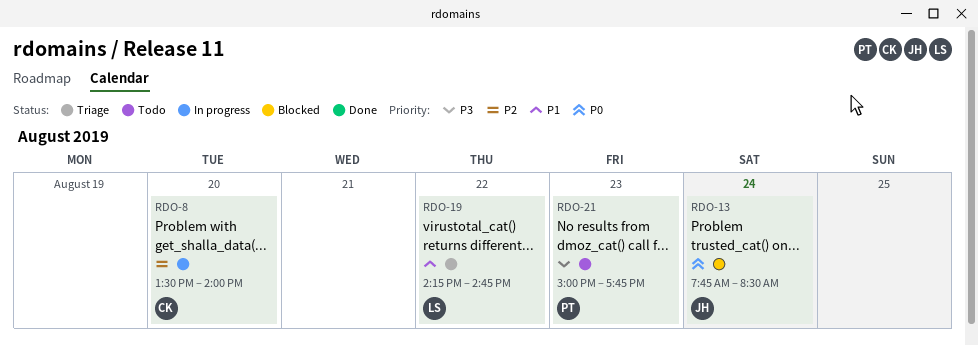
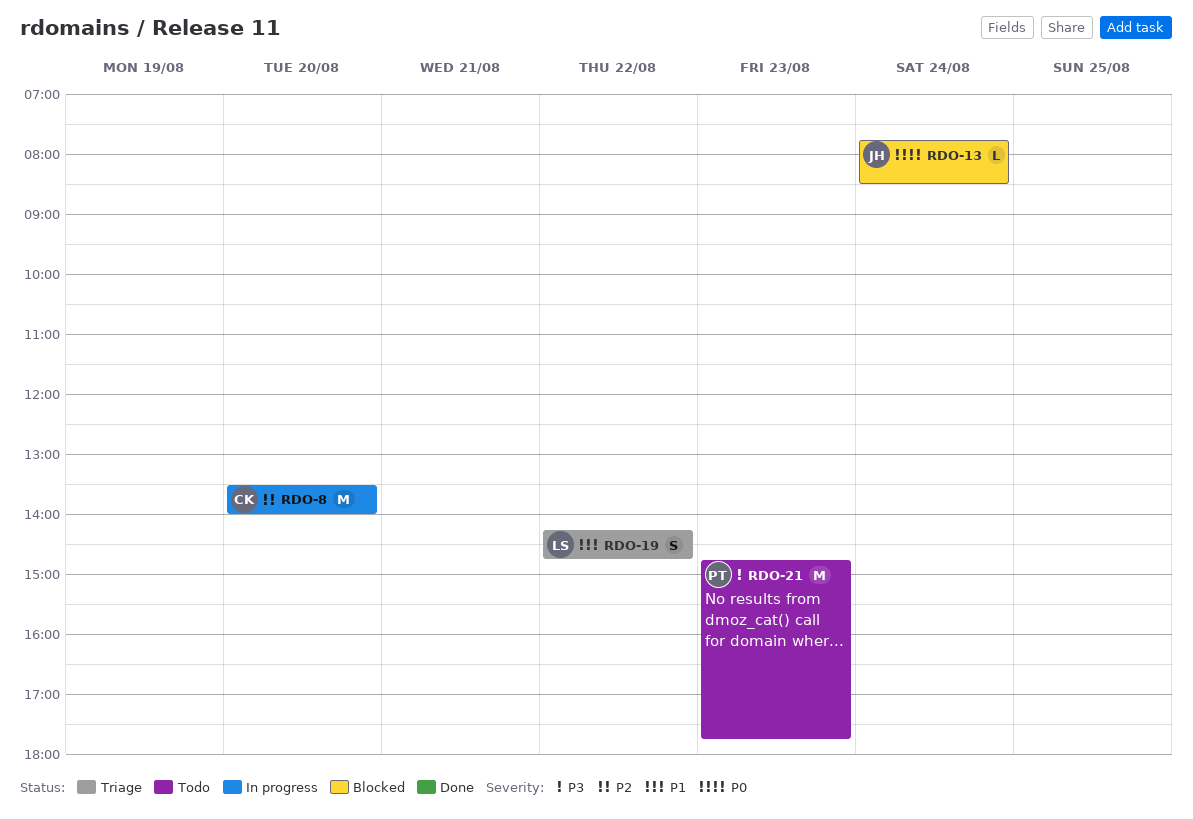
RDO-21, begins: 15:00 -> 14:45

